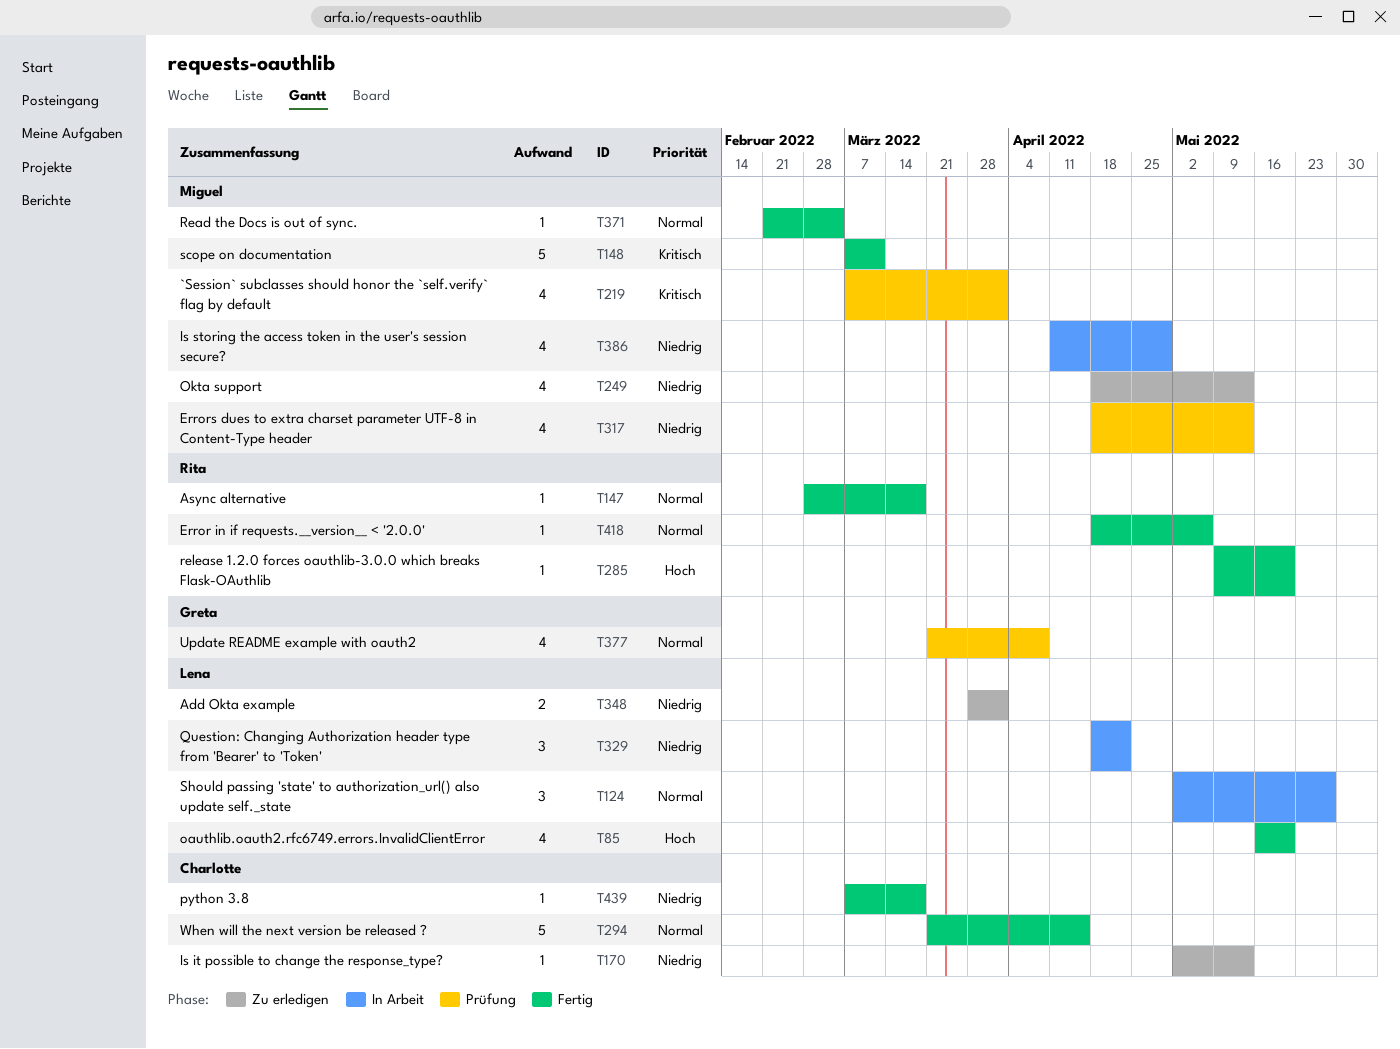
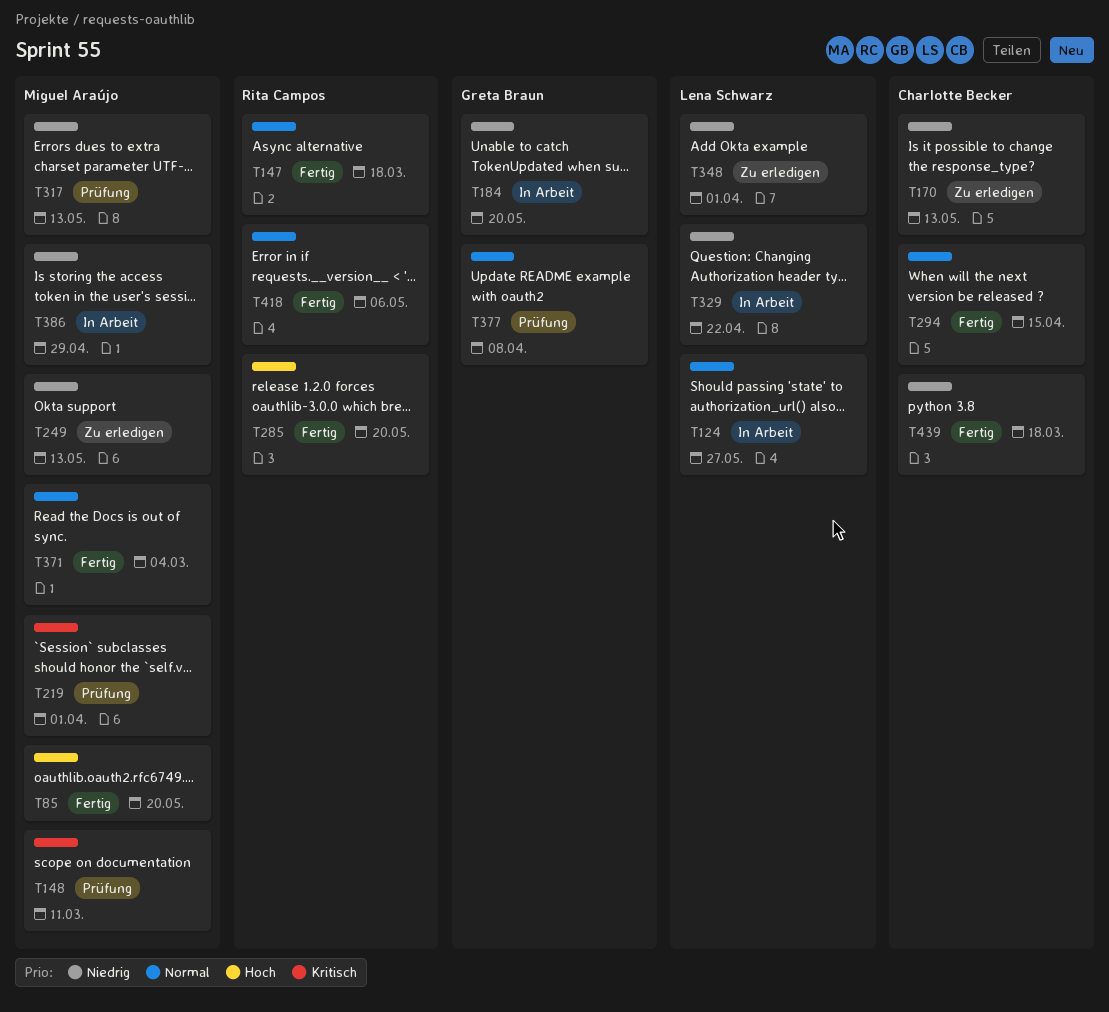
T85, owner: Lena Schwarz -> Miguel Araújo
T148, status: Fertig -> Prüfung
T184: none -> present

